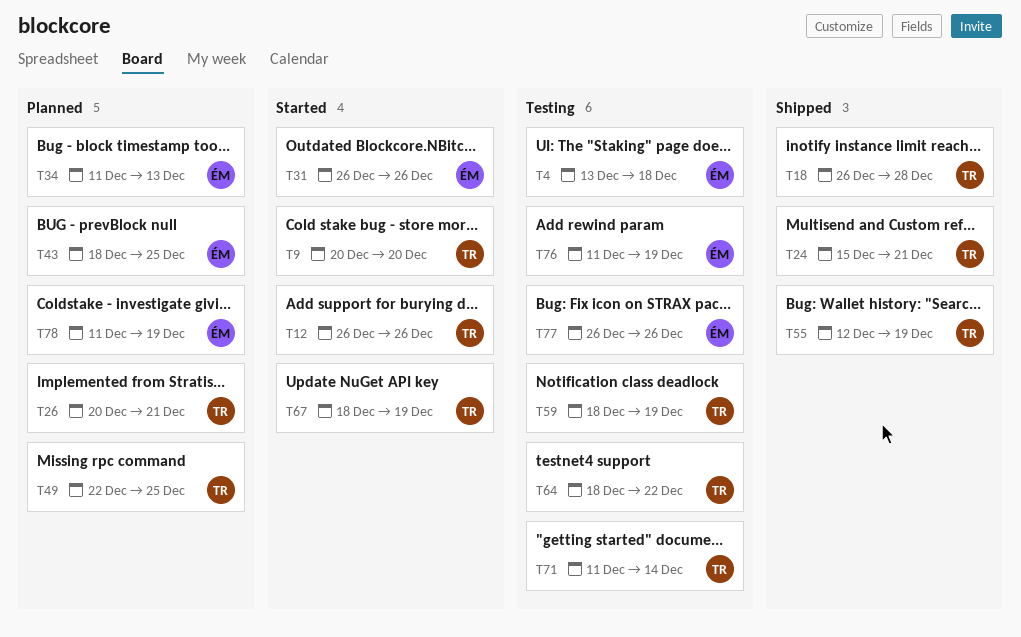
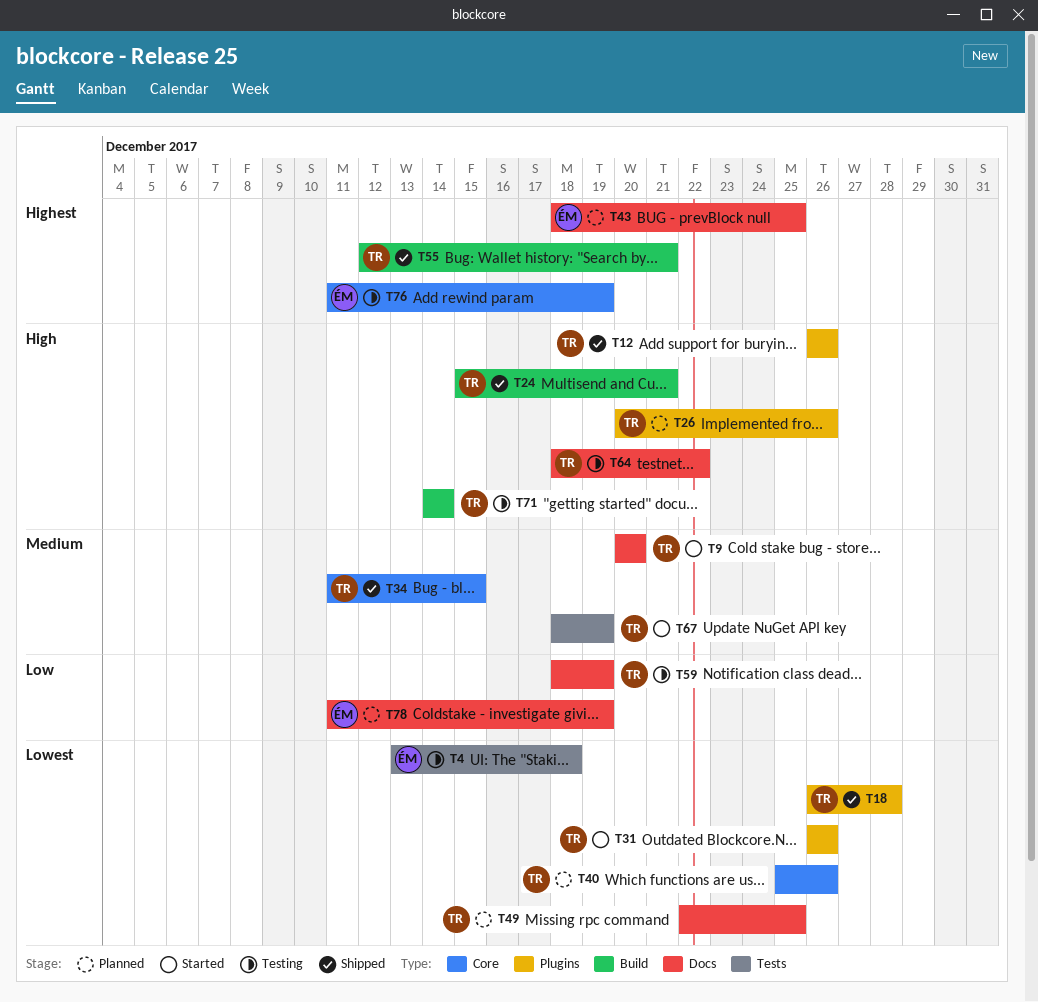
T12, status: Started -> Shipped
T26, due: Dec 21 -> Dec 26
T31, owner: ÉM -> TR
T34, status: Planned -> Shipped
T34, owner: ÉM -> TR
T34, due: Dec 13 -> Dec 15
T40: none -> present
T55, due: Dec 19 -> Dec 21
T71, start: Dec 11 -> Dec 14
T77: present -> none

